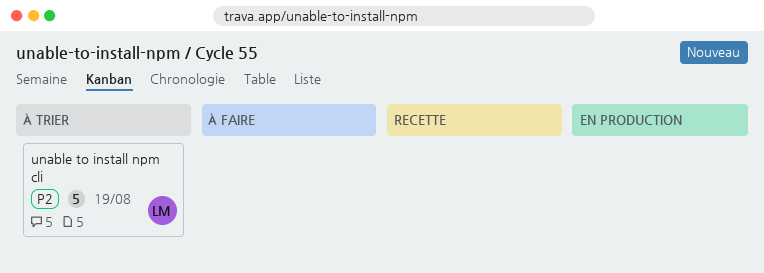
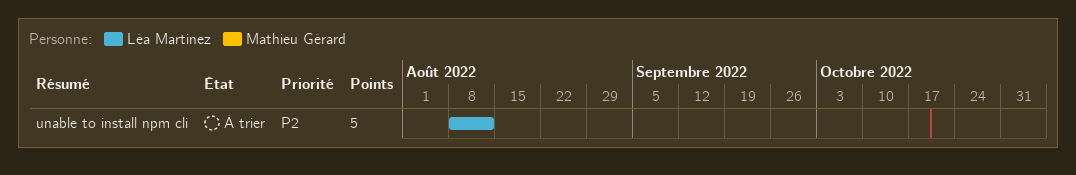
unable to install npm cli, due: Aug 19 -> Aug 12

